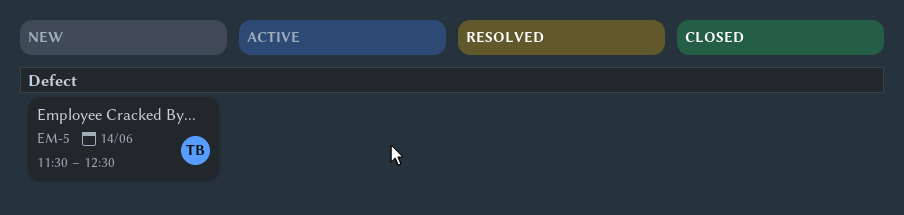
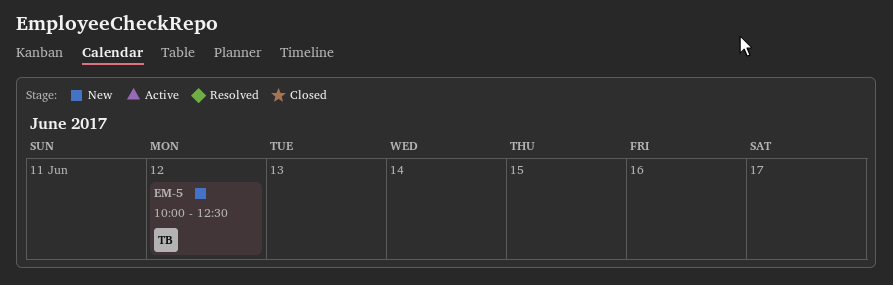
EM-5, day: Jun 14 -> Jun 12
EM-5, begins: 11:30 -> 10:00

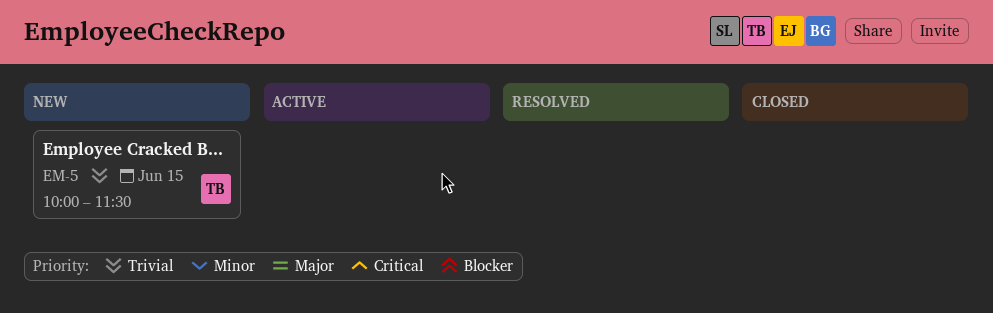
EM-5, day: Jun 12 -> Jun 15
EM-5, ends: 12:30 -> 11:30

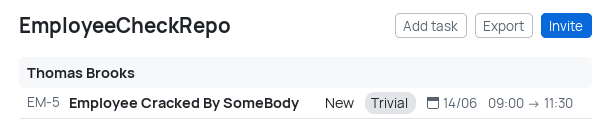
EM-5, day: Jun 15 -> Jun 14
EM-5, begins: 10:00 -> 09:00

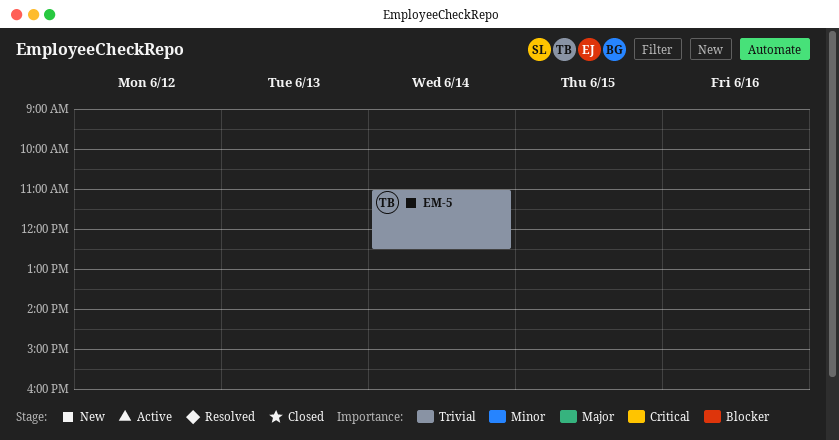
EM-5, begins: 09:00 -> 11:00
EM-5, ends: 11:30 -> 12:30

